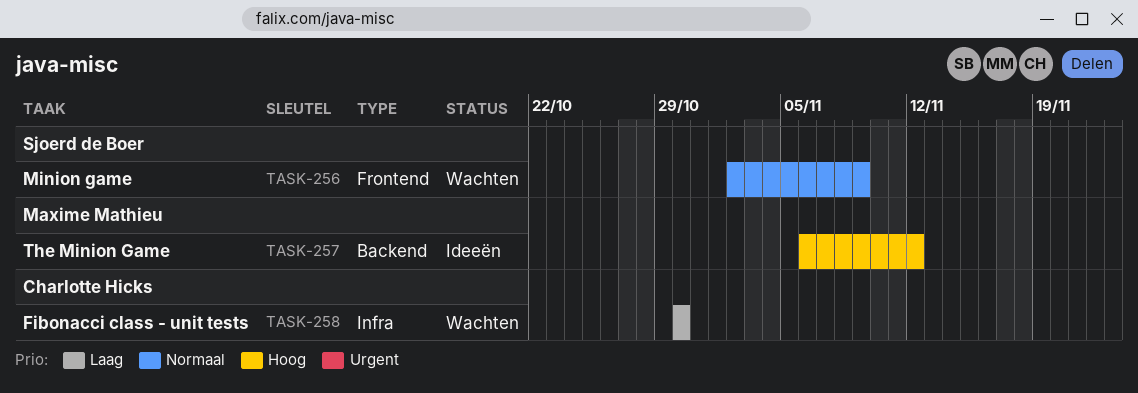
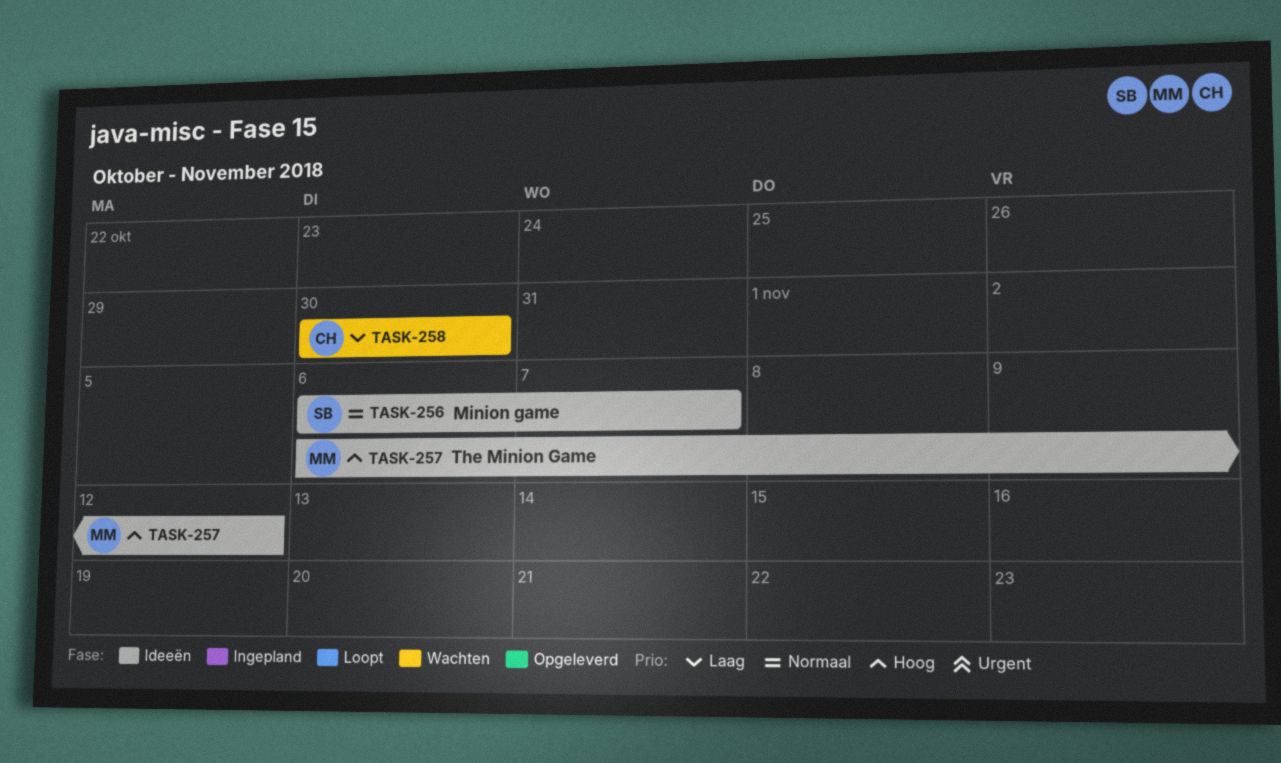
TASK-256, status: Wachten -> Ideeën
TASK-256, start: Nov 2 -> Nov 6
TASK-256, due: Nov 9 -> Nov 7

